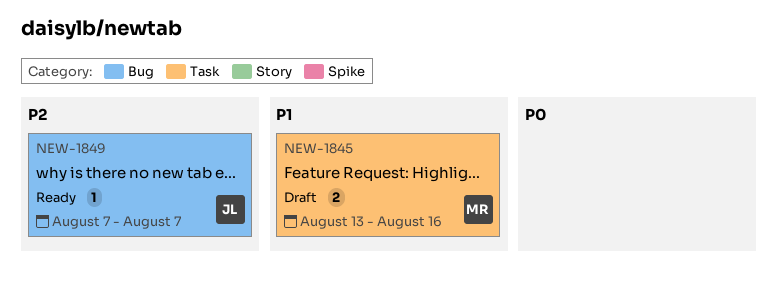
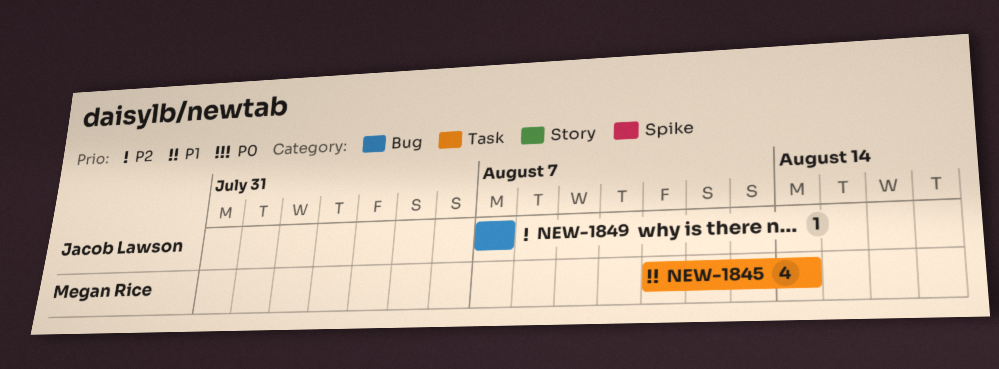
NEW-1845, estimate: 2 -> 4
NEW-1845, start: Aug 13 -> Aug 11
NEW-1845, due: Aug 16 -> Aug 14

